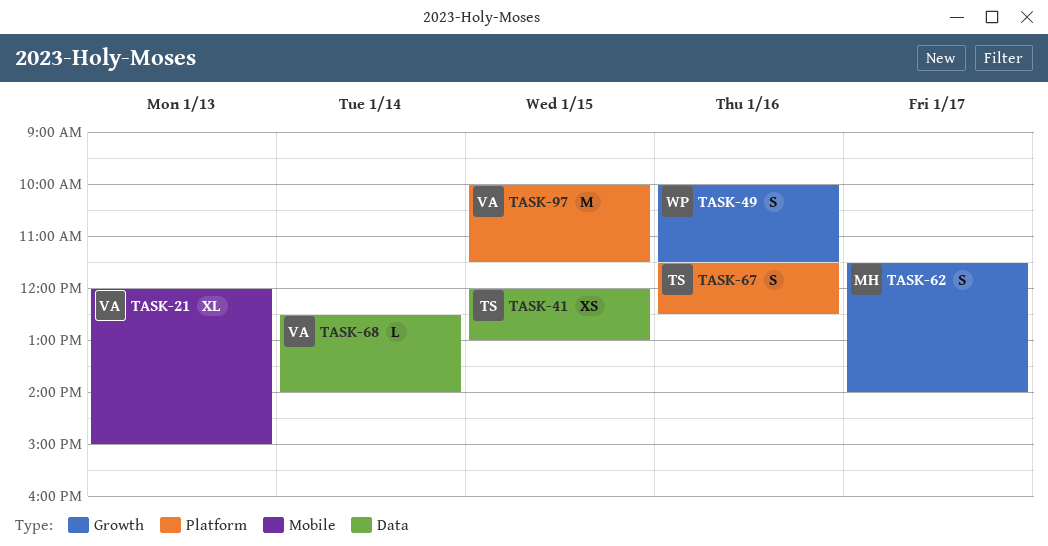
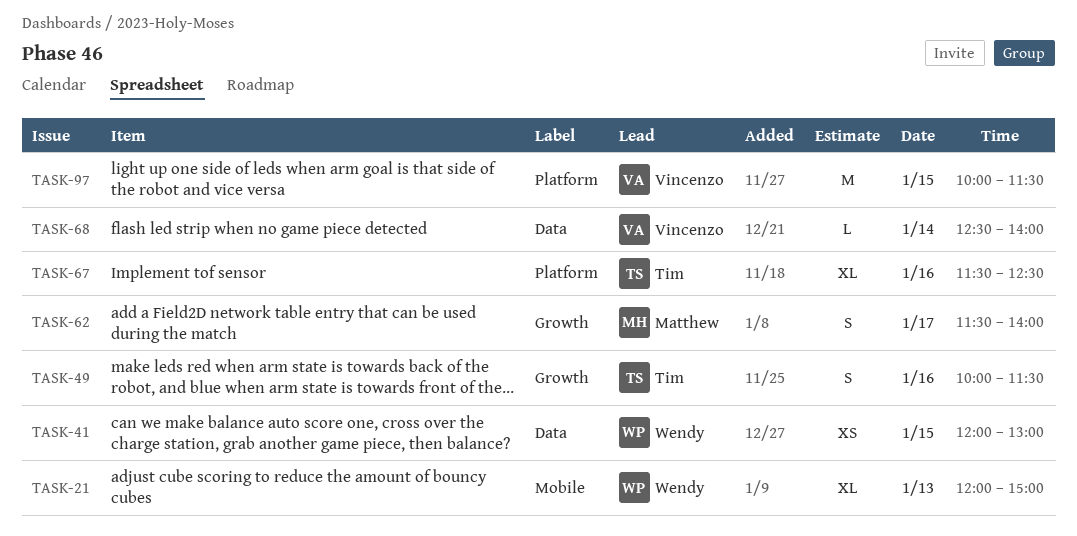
TASK-21, owner: Vincenzo -> Wendy
TASK-41, owner: Tim -> Wendy
TASK-49, owner: Wendy -> Tim
TASK-67, estimate: S -> XL

